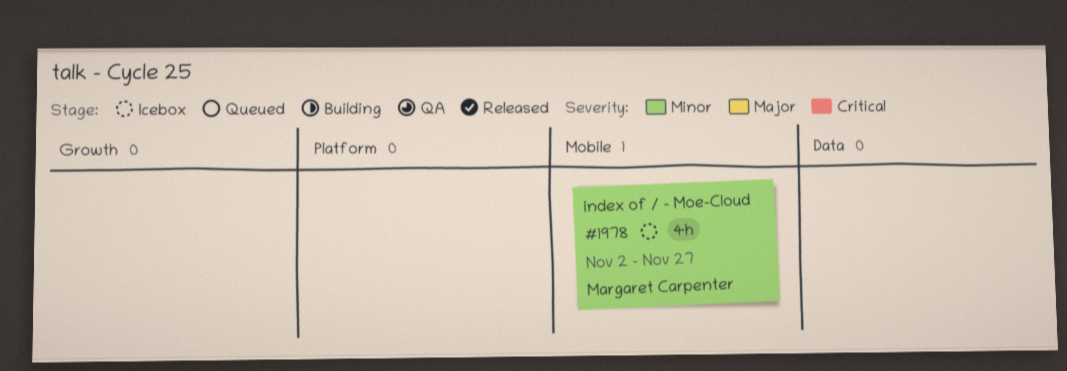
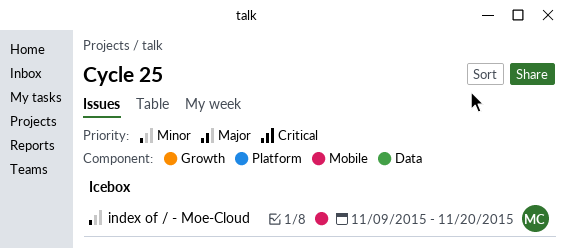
index of / - Moe-Cloud, start: Nov 2 -> Nov 9
index of / - Moe-Cloud, due: Nov 27 -> Nov 20

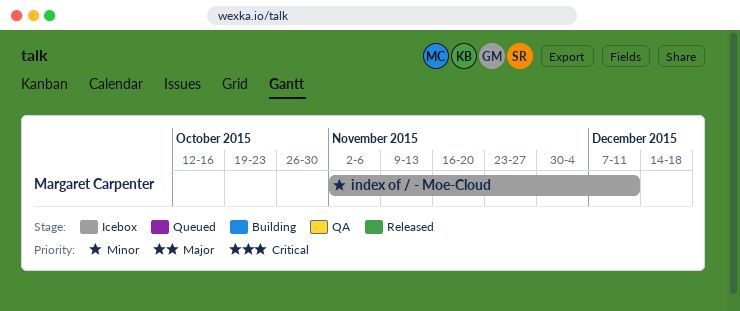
index of / - Moe-Cloud, start: Nov 9 -> Nov 2
index of / - Moe-Cloud, due: Nov 20 -> Dec 11

